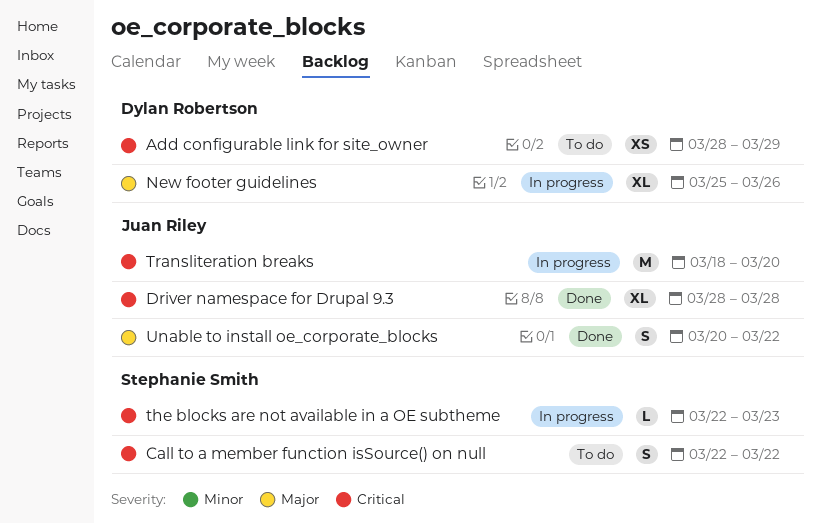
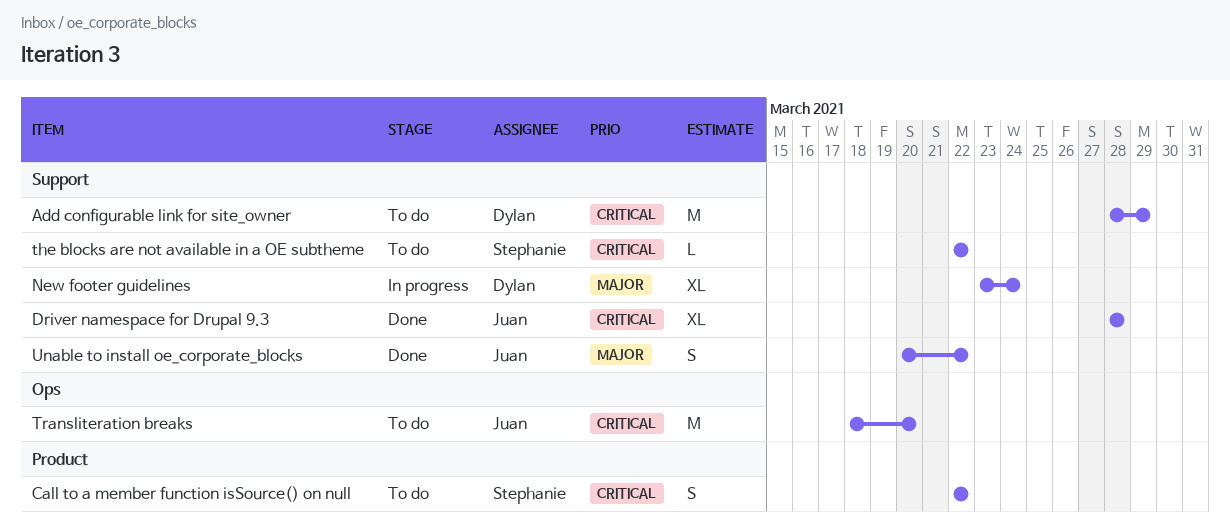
Add configurable link for site_owner, estimate: XS -> M
New footer guidelines, start: Mar 25 -> Mar 23
New footer guidelines, due: Mar 26 -> Mar 24
the blocks are not available in a OE subtheme, status: In progress -> To do
the blocks are not available in a OE subtheme, due: Mar 23 -> Mar 22
Transliteration breaks, status: In progress -> To do

